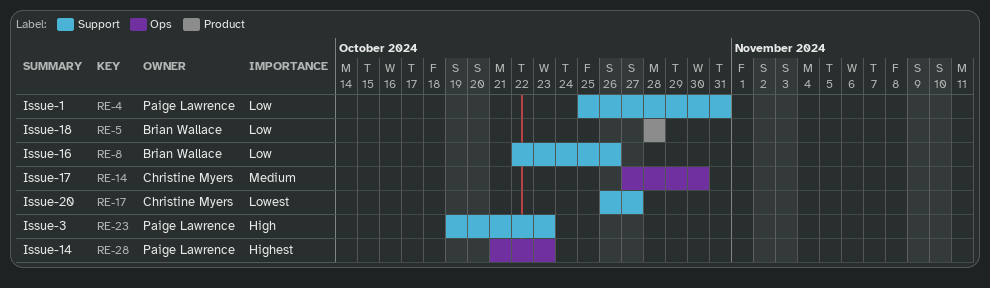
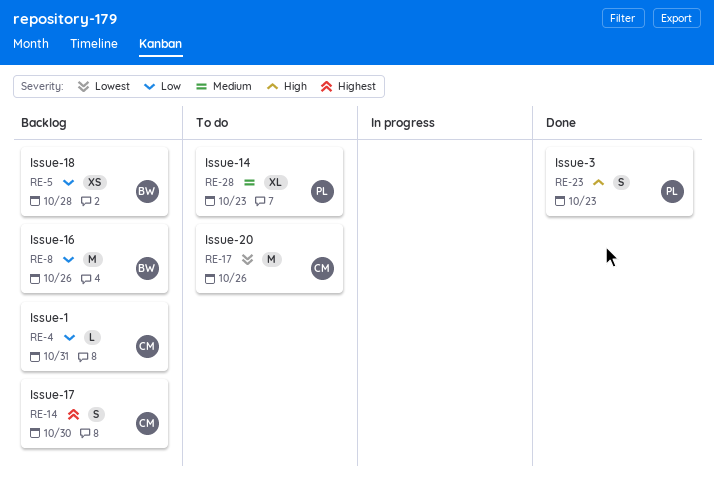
RE-4, owner: Paige Lawrence -> Christine Myers
RE-14, priority: Medium -> Highest
RE-17, due: Oct 27 -> Oct 26
RE-28, priority: Highest -> Medium

